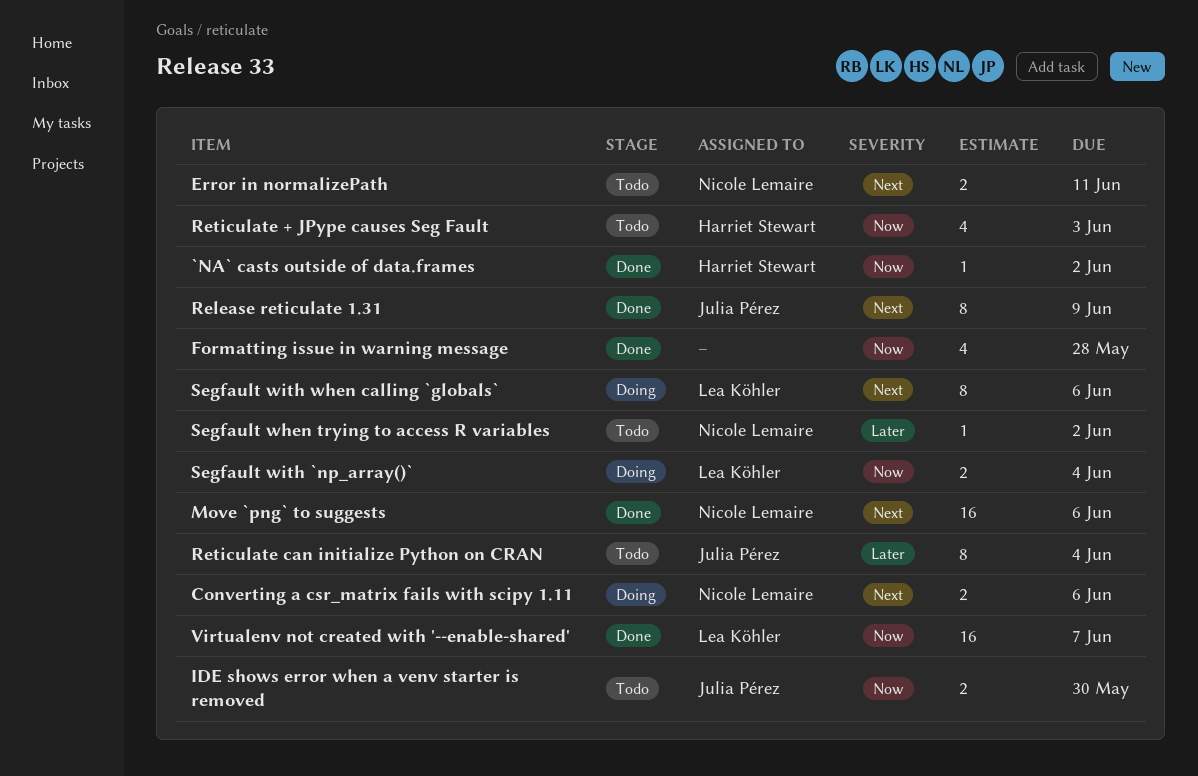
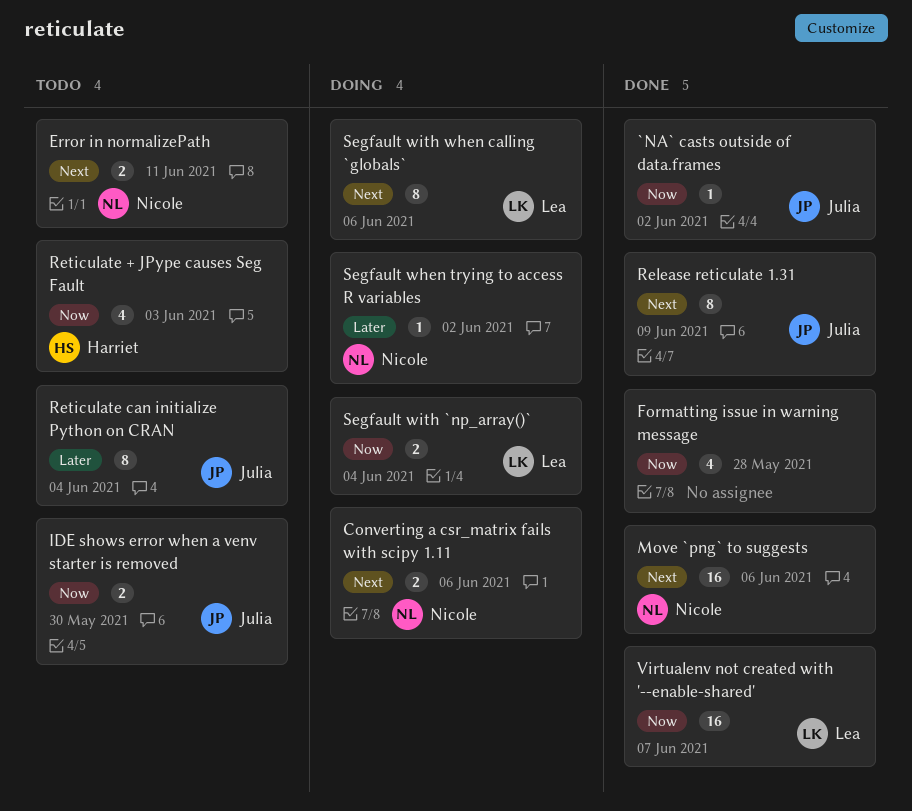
`NA` casts outside of data.frames, owner: Harriet Stewart -> Julia Pérez
Segfault when trying to access R variables, status: Todo -> Doing

